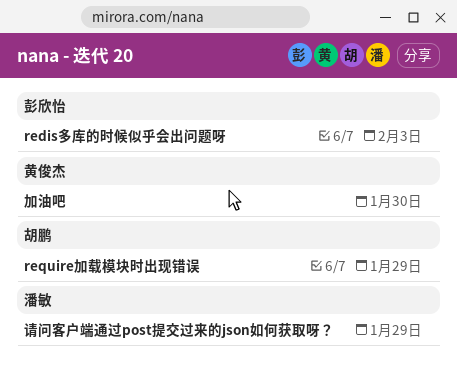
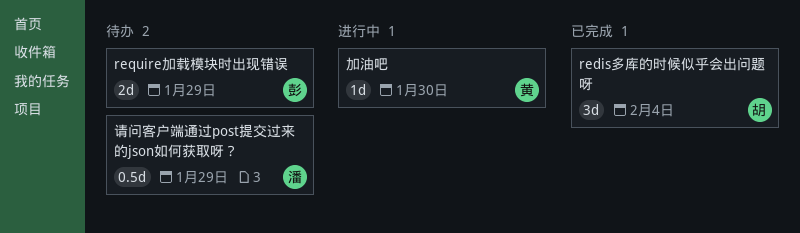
redis多库的时候似乎会出问题呀, owner: 彭欣怡 -> 胡鹏
redis多库的时候似乎会出问题呀, due: Feb 3 -> Feb 4
require加载模块时出现错误, owner: 胡鹏 -> 彭欣怡

